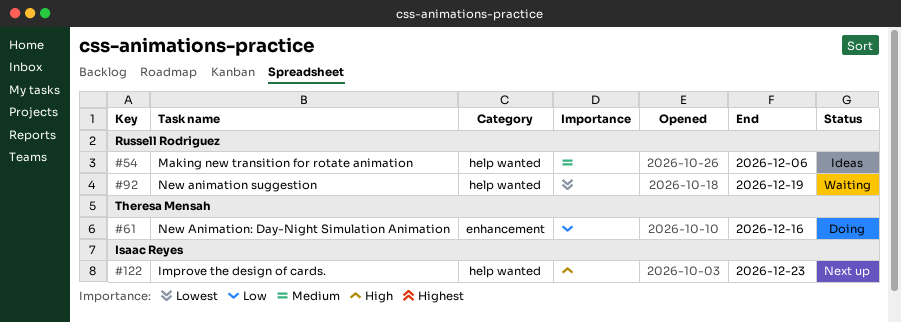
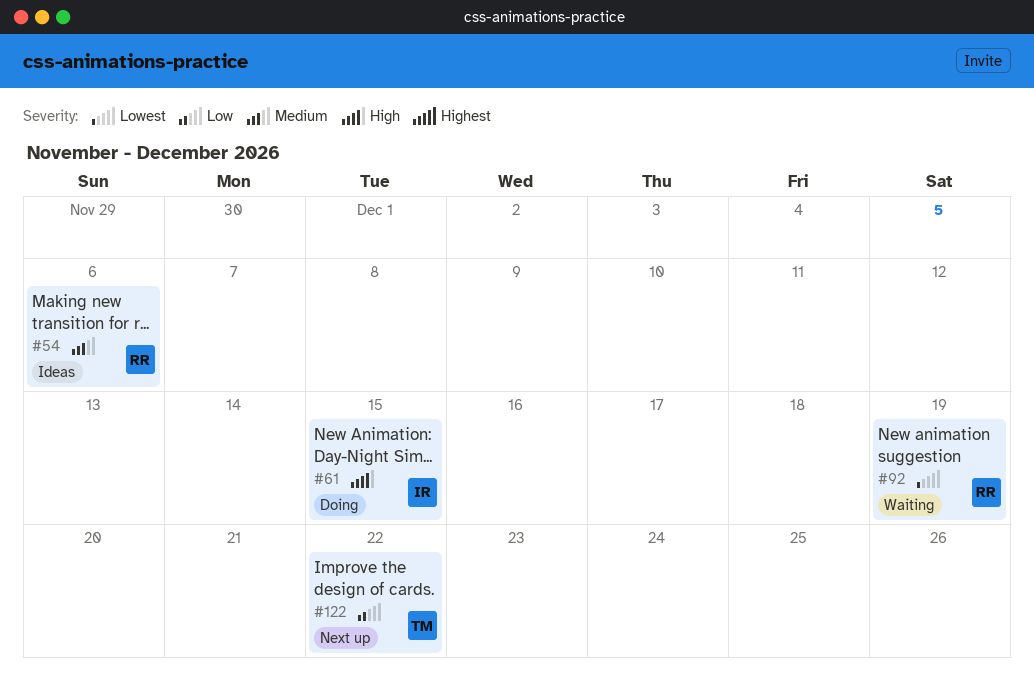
#61, owner: Theresa Mensah -> Isaac Reyes
#61, priority: Low -> High
#61, due: Dec 16 -> Dec 15
#122, owner: Isaac Reyes -> Theresa Mensah
#122, priority: High -> Low
#122, due: Dec 23 -> Dec 22

